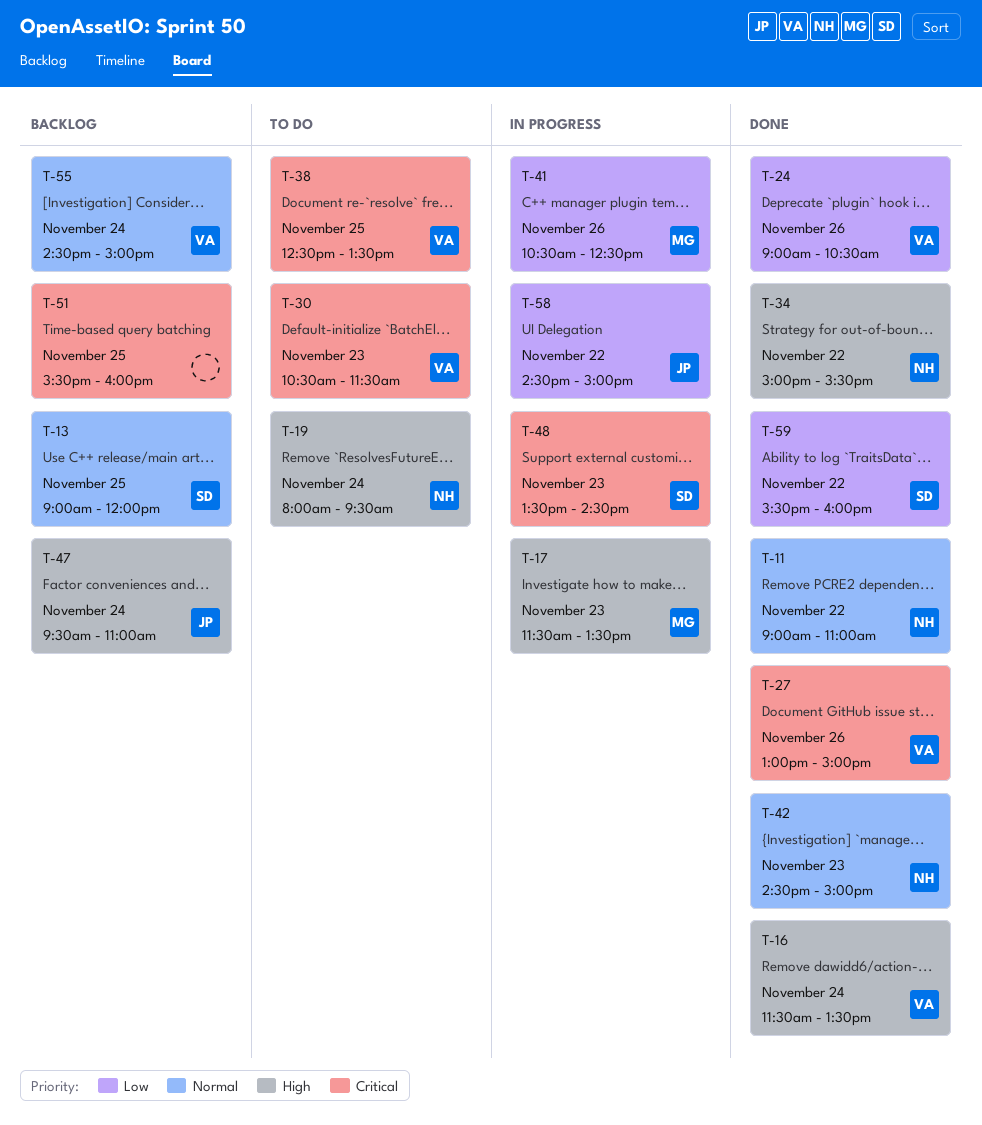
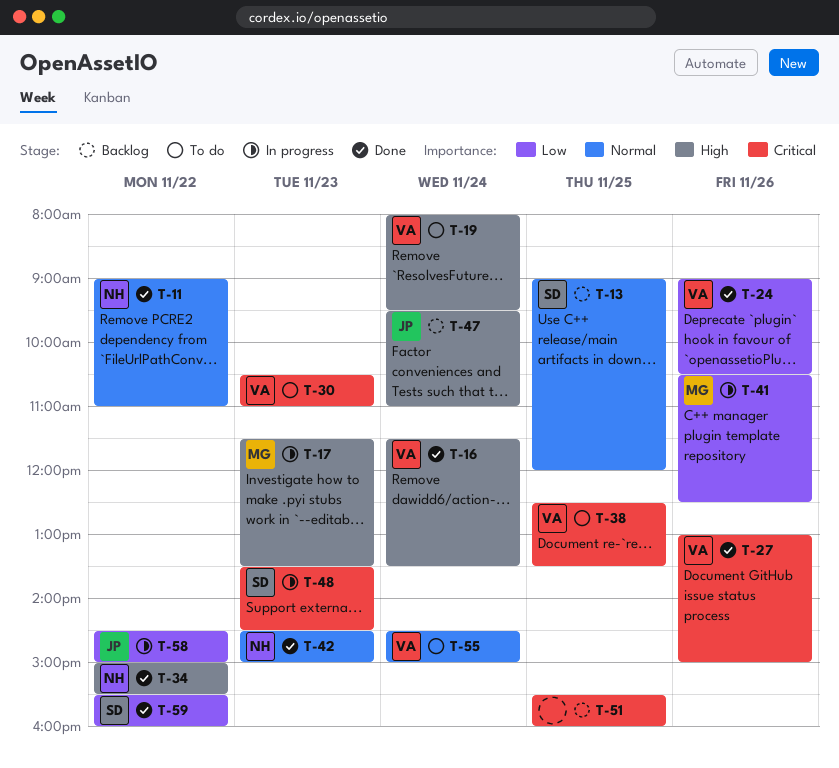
T-19, owner: NH -> VA
T-30, ends: 11:30 -> 11:00
T-55, status: Backlog -> To do

